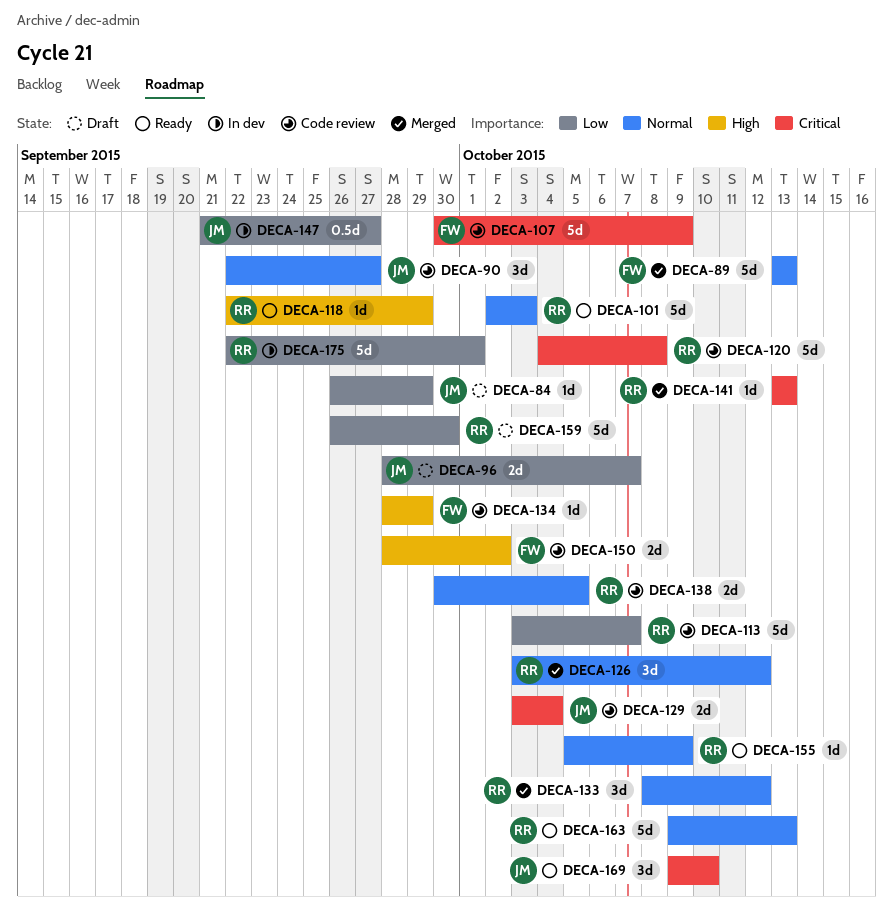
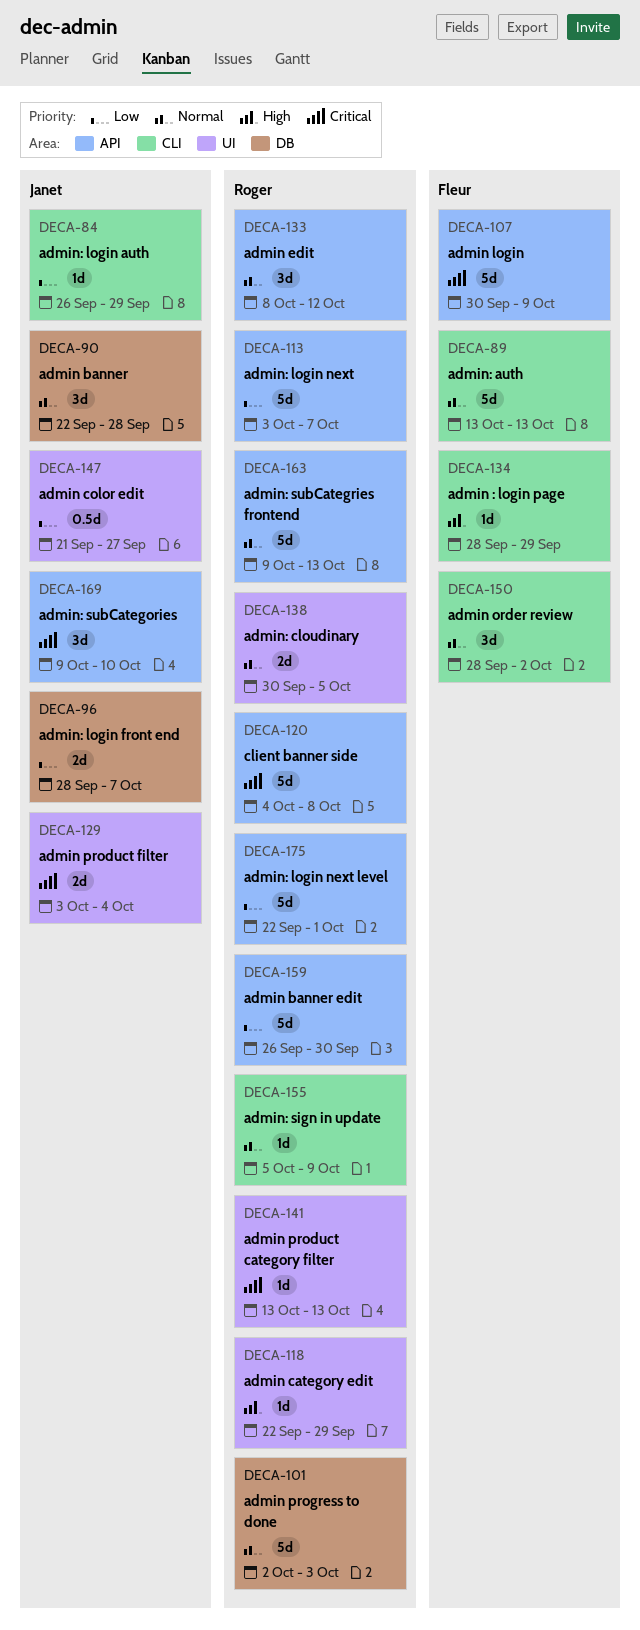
DECA-90, due: Sep 27 -> Sep 28
DECA-126: present -> none
DECA-150, priority: High -> Normal
DECA-150, estimate: 2d -> 3d

